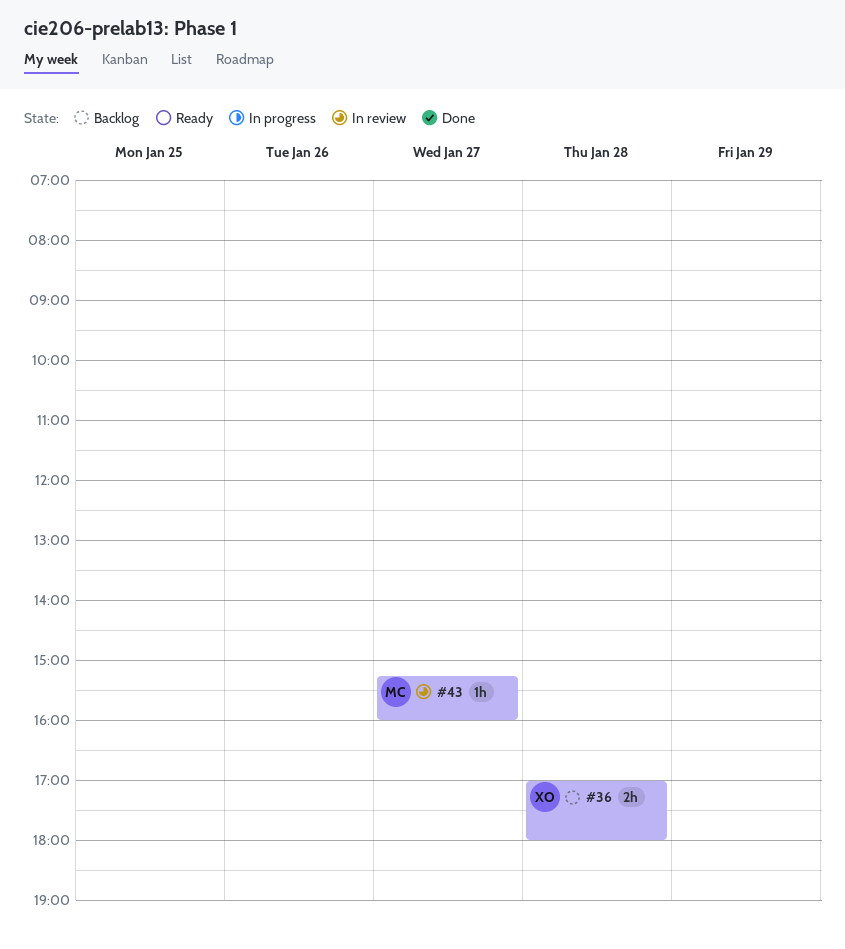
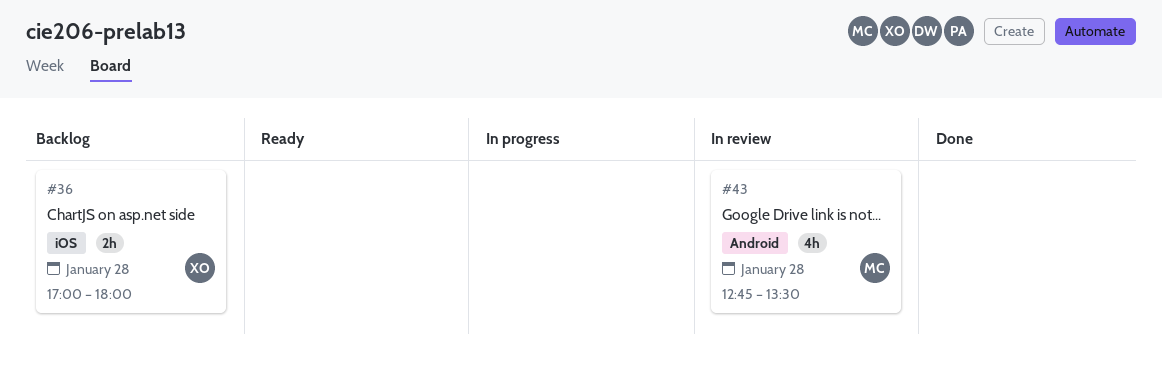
#43, estimate: 1h -> 4h
#43, day: Jan 27 -> Jan 28
#43, begins: 15:15 -> 12:45
#43, ends: 16:00 -> 13:30

